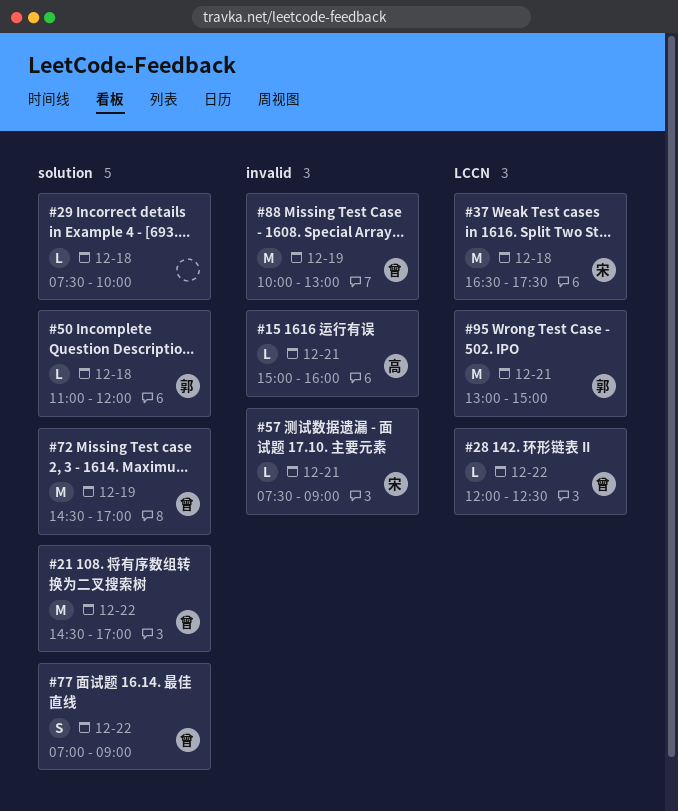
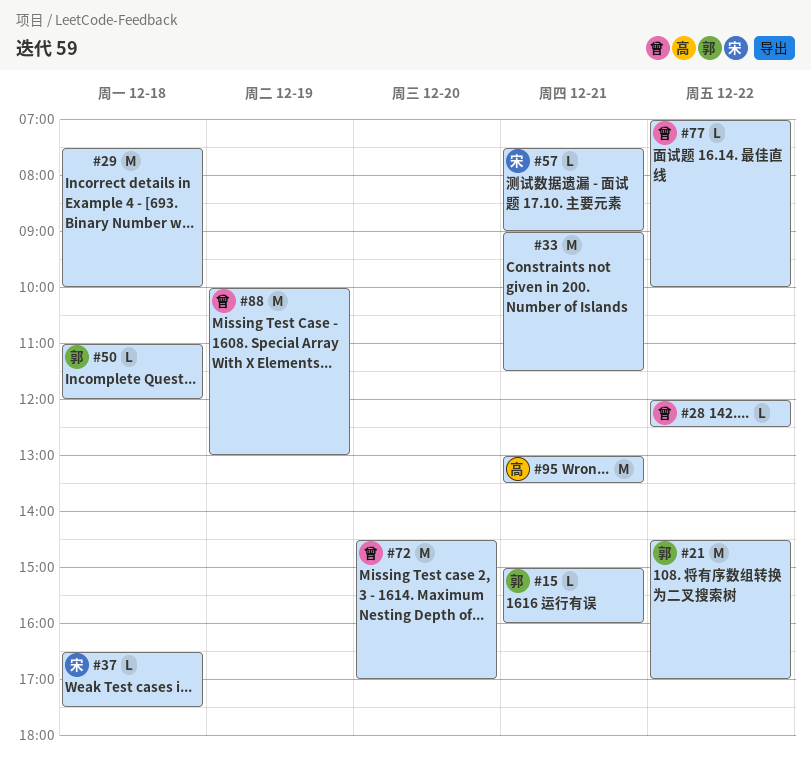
#15, owner: 高 -> 郭
#21, owner: 曾 -> 郭
#29, estimate: L -> M
#33: none -> present
#37, estimate: M -> L
#72, day: Dec 19 -> Dec 20
#77, estimate: S -> L
#77, ends: 09:00 -> 10:00
#95, owner: 郭 -> 高
#95, ends: 15:00 -> 13:30

